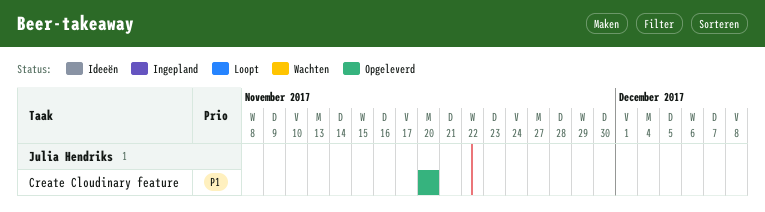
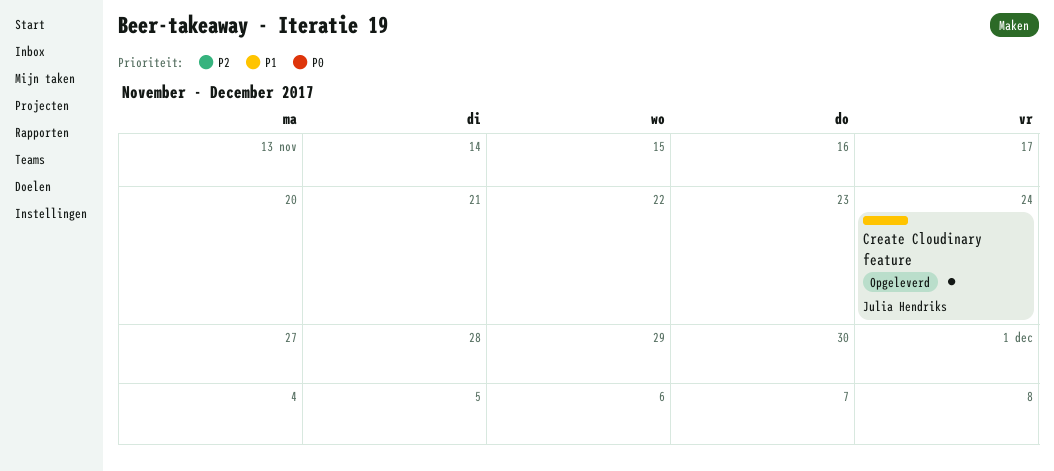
Create Cloudinary feature, due: Nov 20 -> Nov 24

